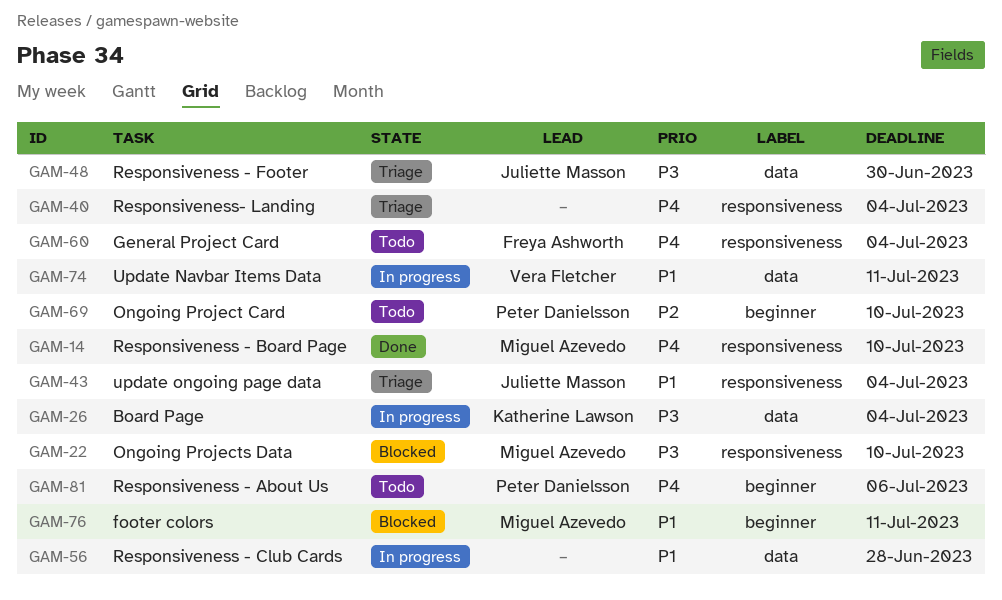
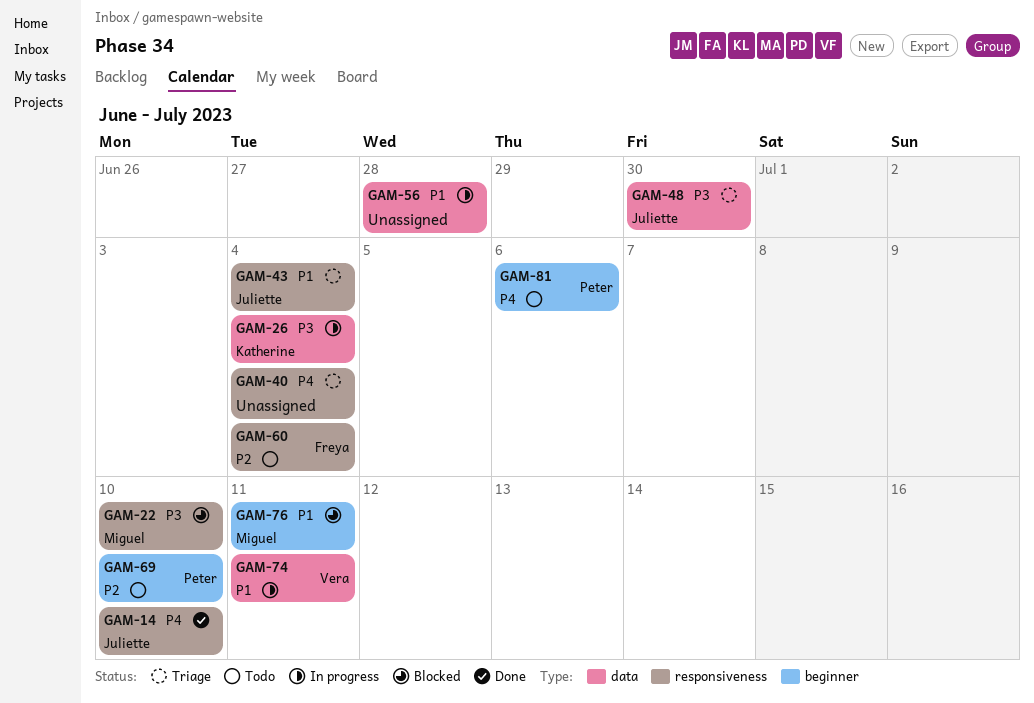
GAM-14, owner: Miguel Azevedo -> Juliette Masson
GAM-60, priority: P4 -> P2

